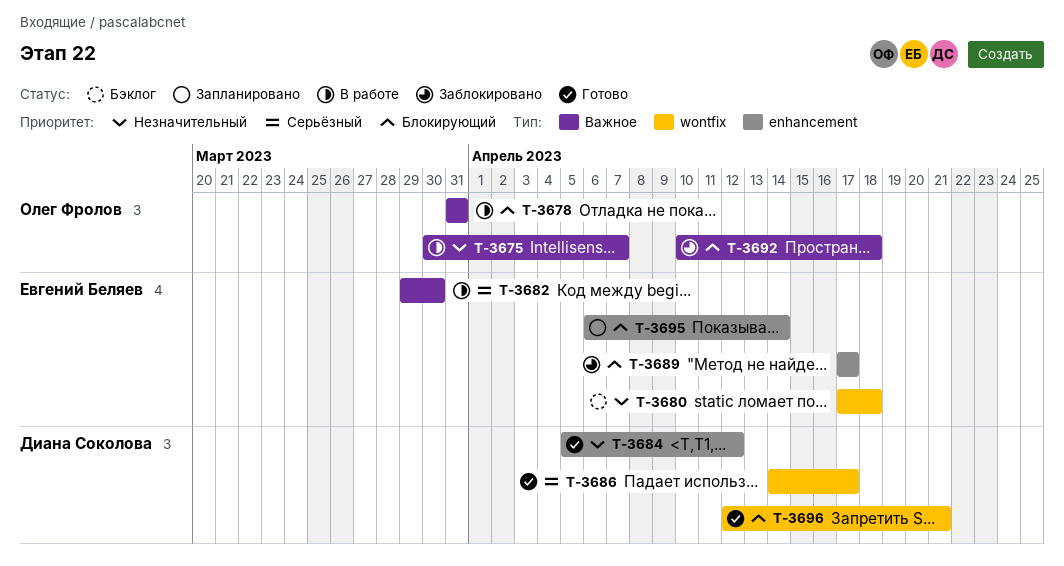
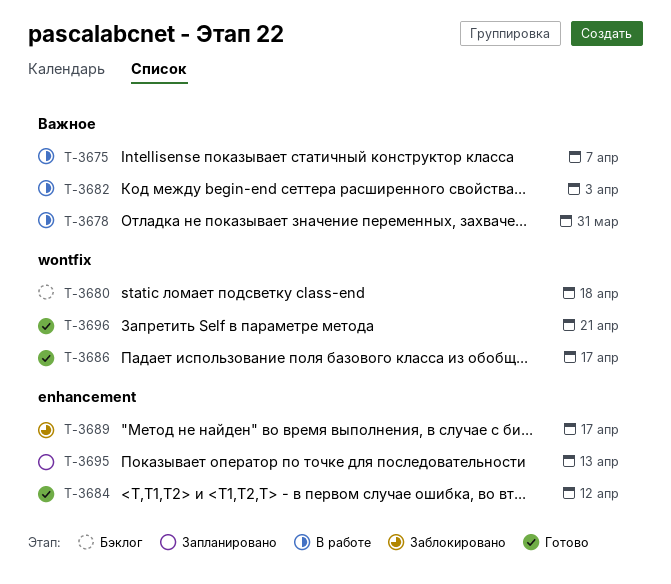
T-3682, due: Mar 30 -> Apr 3
T-3692: present -> none
T-3695, due: Apr 14 -> Apr 13

